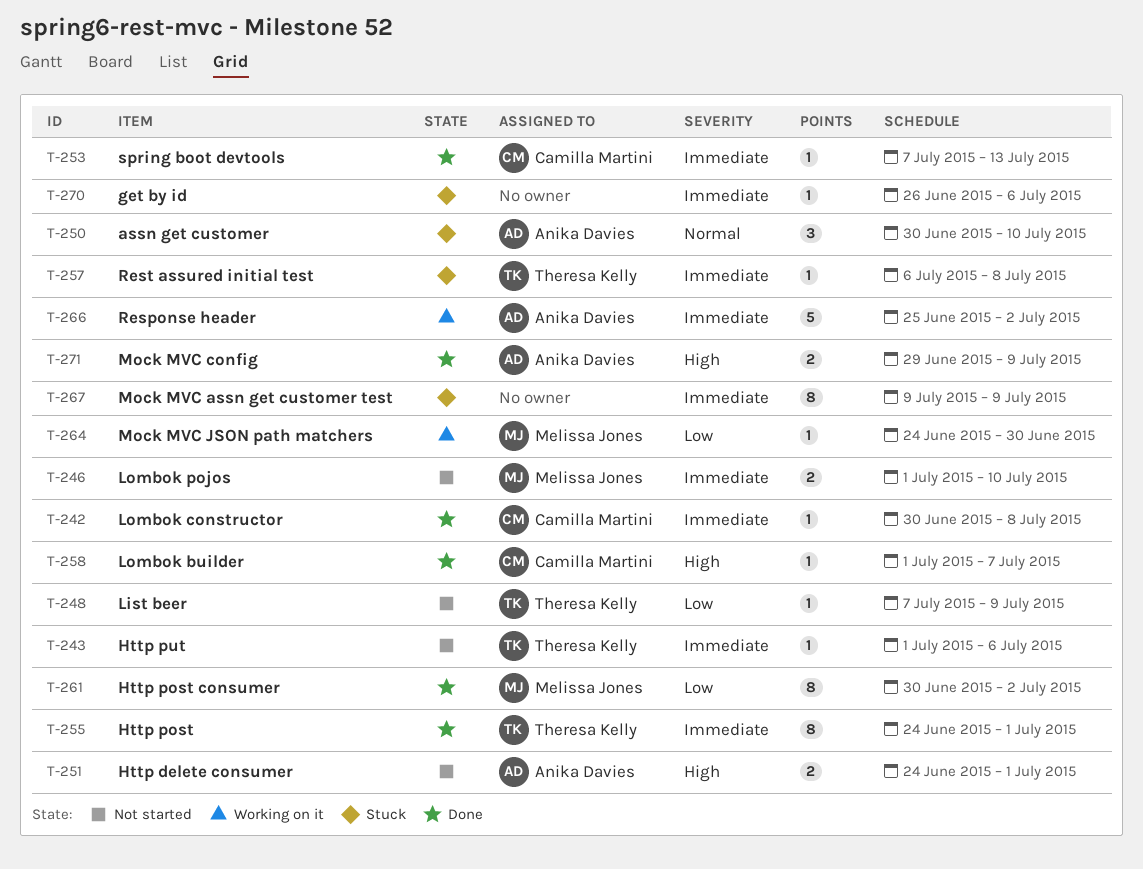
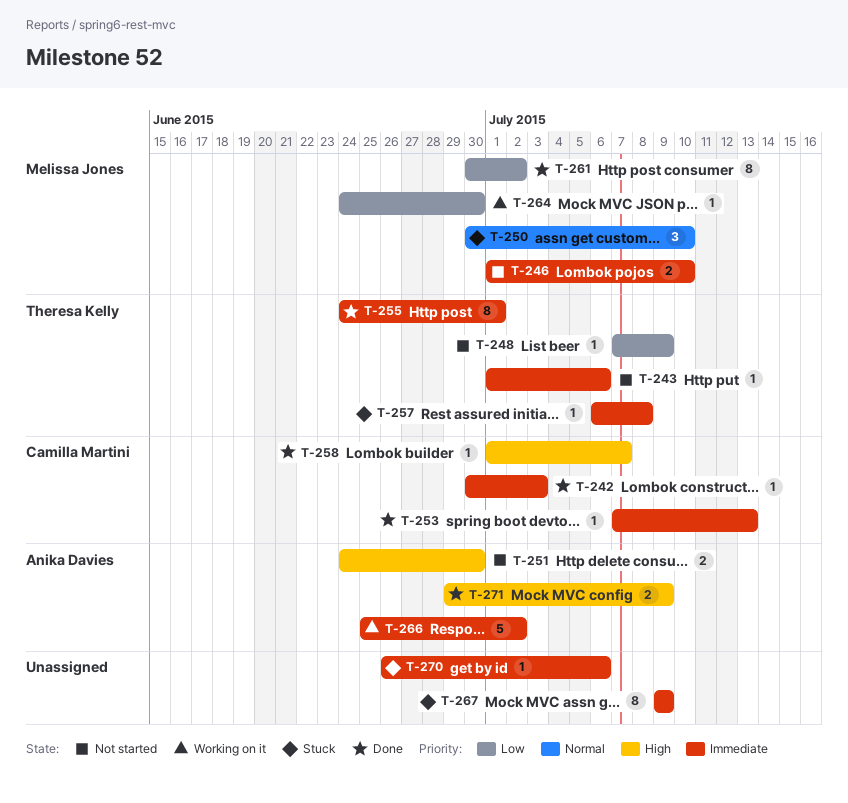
T-242, due: Jul 8 -> Jul 3
T-250, owner: Anika Davies -> Melissa Jones
T-251, due: Jul 1 -> Jun 30

